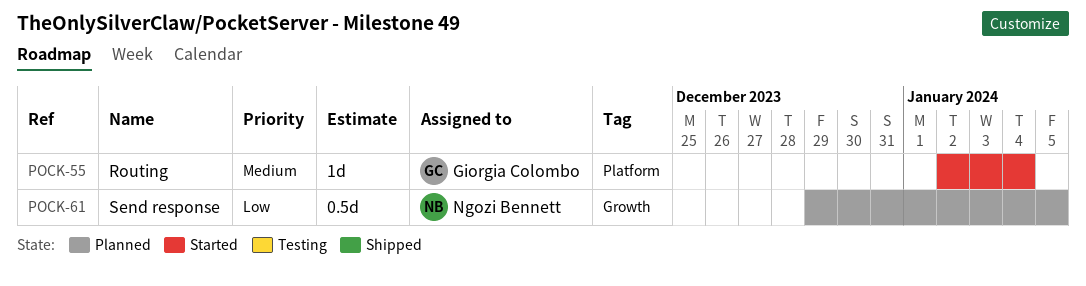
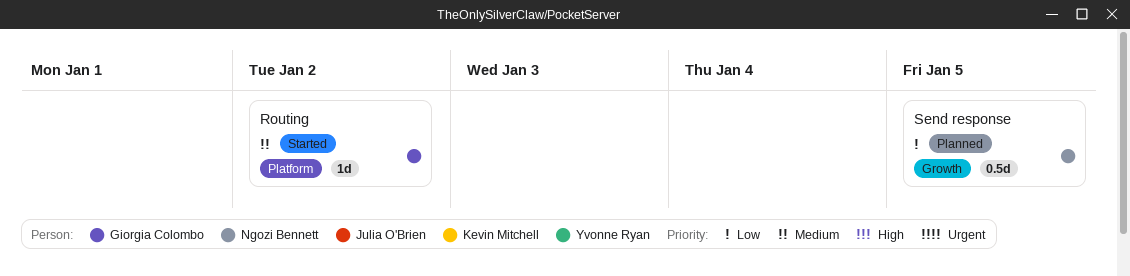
Routing, due: Jan 4 -> Jan 2

